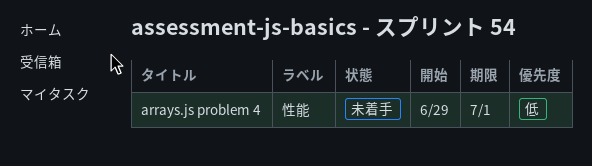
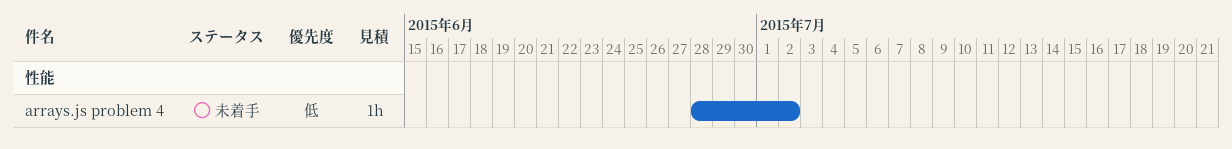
arrays.js problem 4, start: Jun 29 -> Jun 28
arrays.js problem 4, due: Jul 1 -> Jul 2

